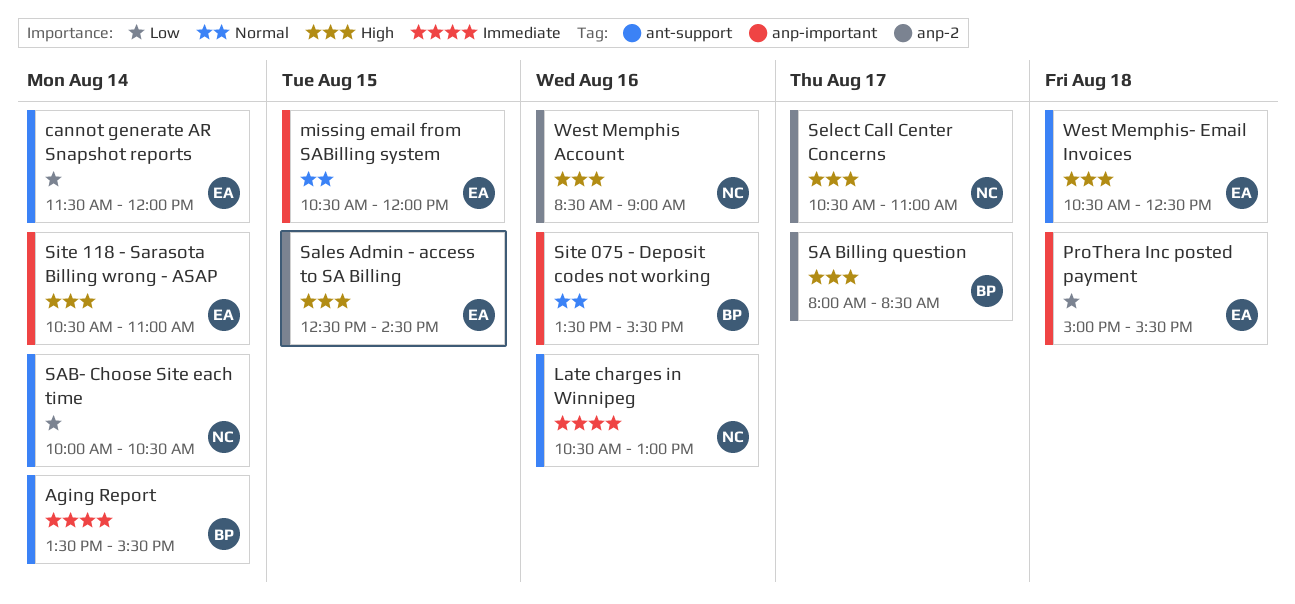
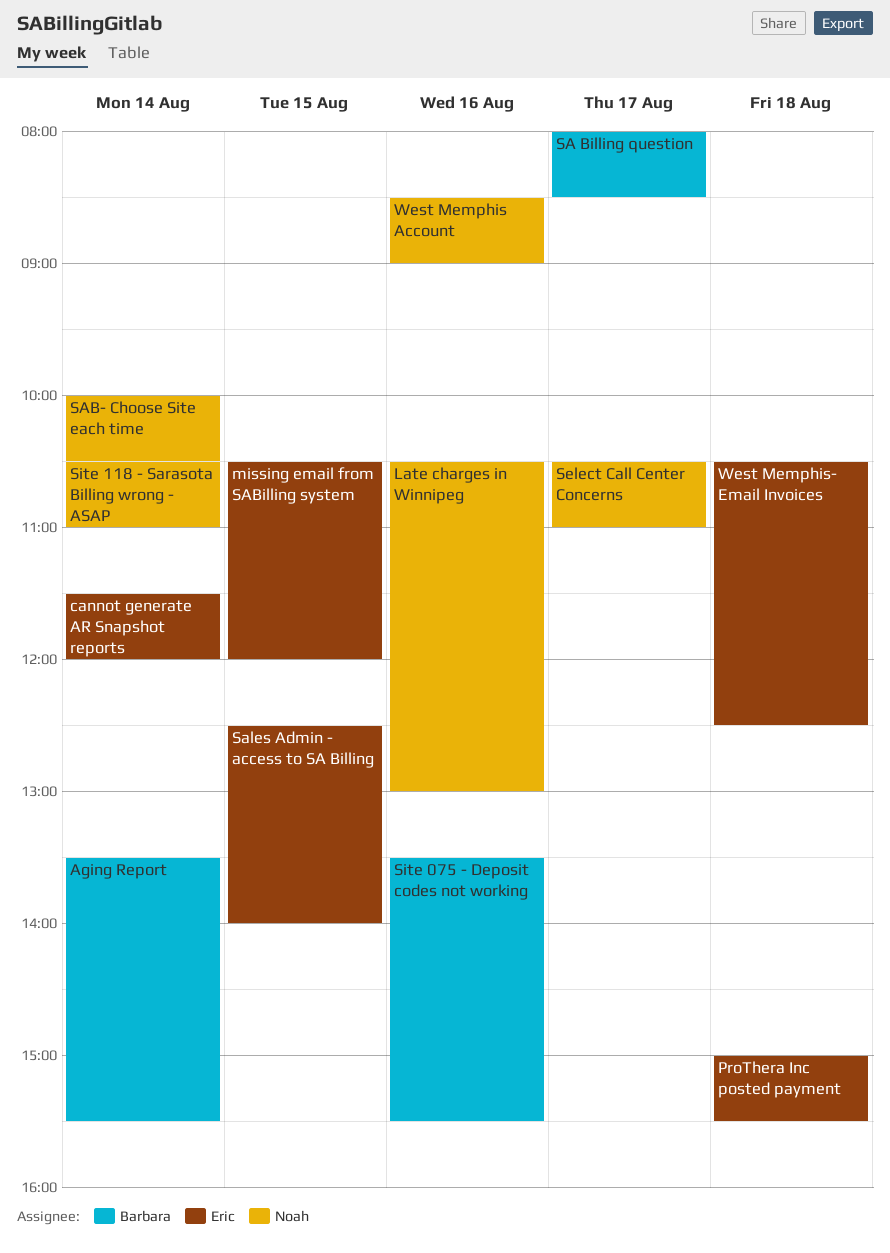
Sales Admin - access to SA Billing, ends: 14:30 -> 14:00
Site 118 - Sarasota Billing wrong - ASAP, owner: Eric -> Noah

